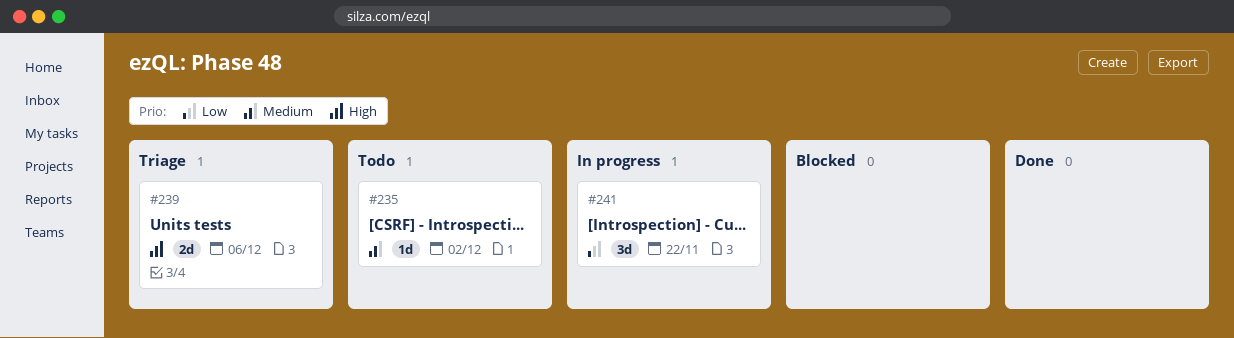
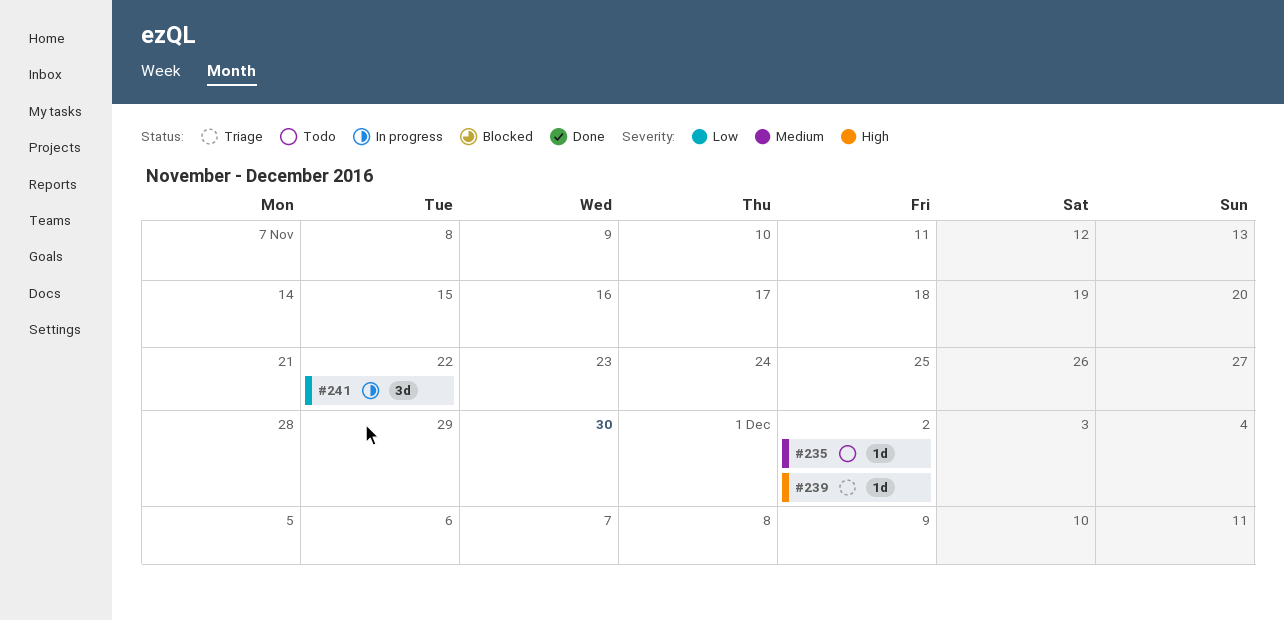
#239, estimate: 2d -> 1d
#239, due: Dec 6 -> Dec 2

